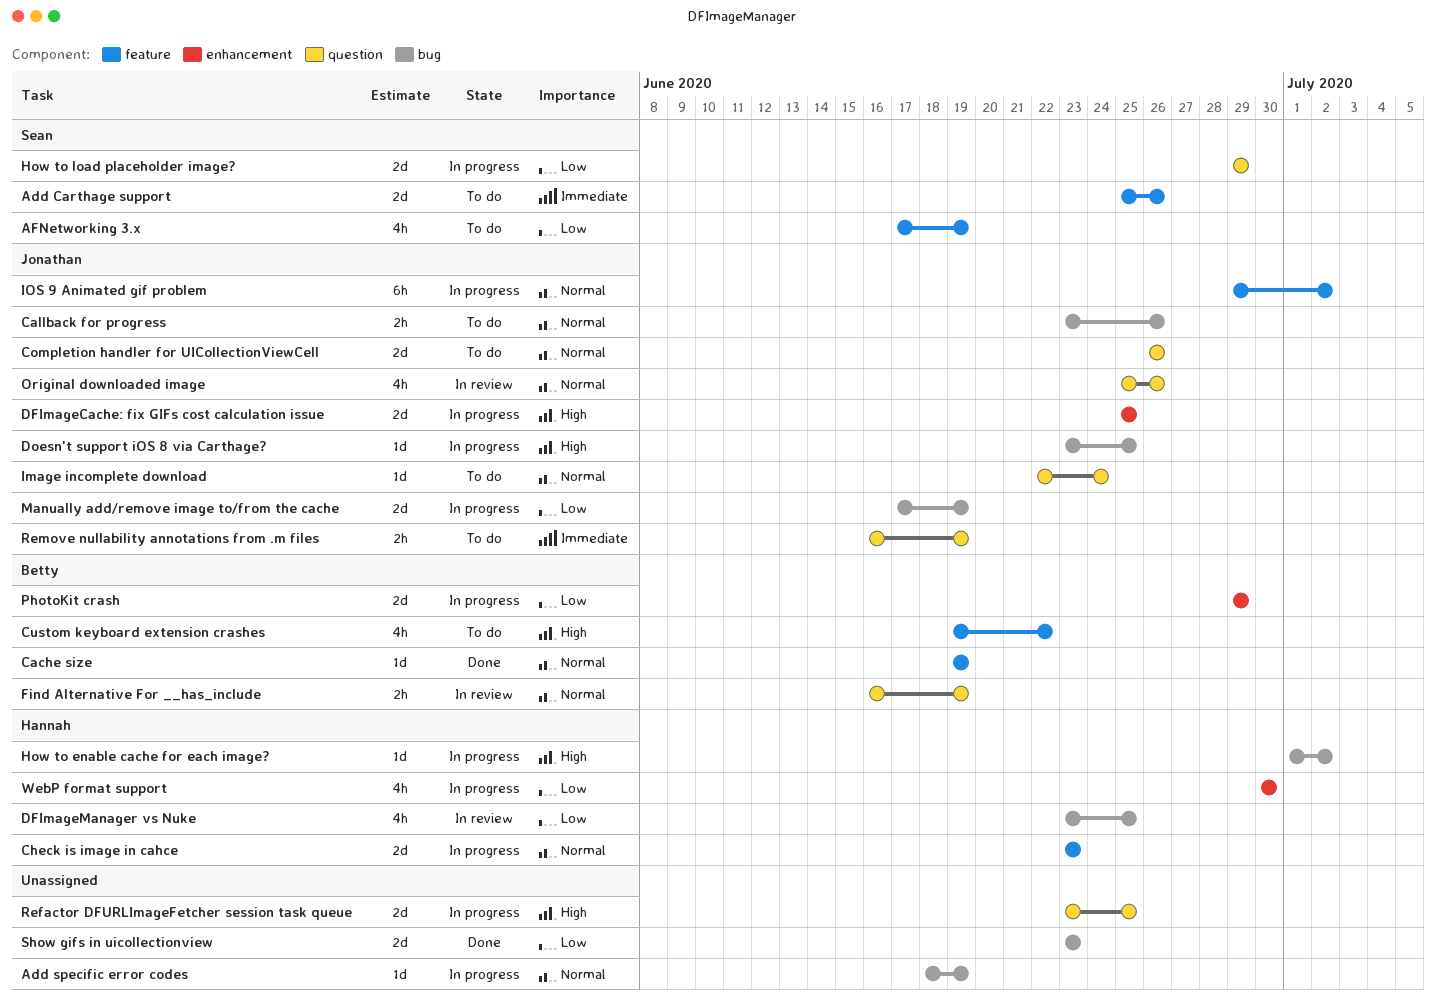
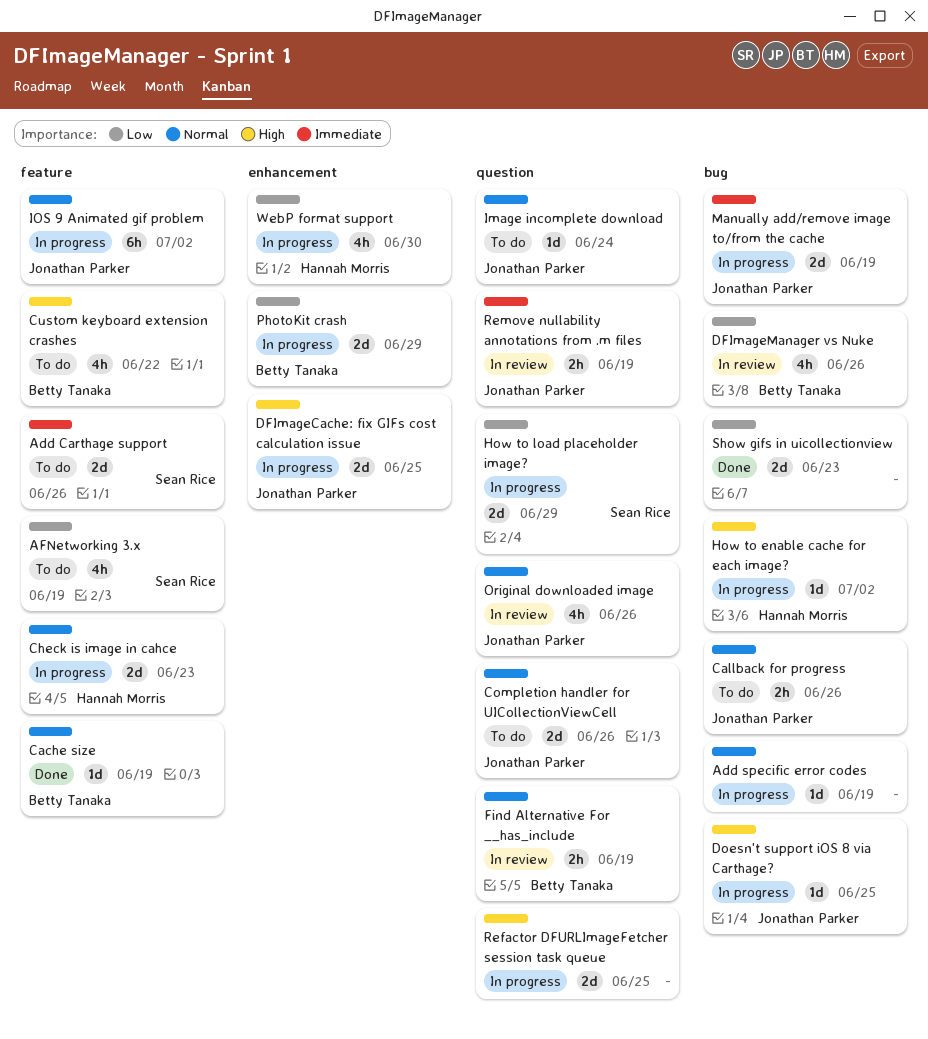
DFImageManager vs Nuke, owner: Hannah Morris -> Betty Tanaka
DFImageManager vs Nuke, due: Jun 25 -> Jun 26
Manually add/remove image to/from the cache, priority: Low -> Immediate
Remove nullability annotations from .m files, status: To do -> In review

